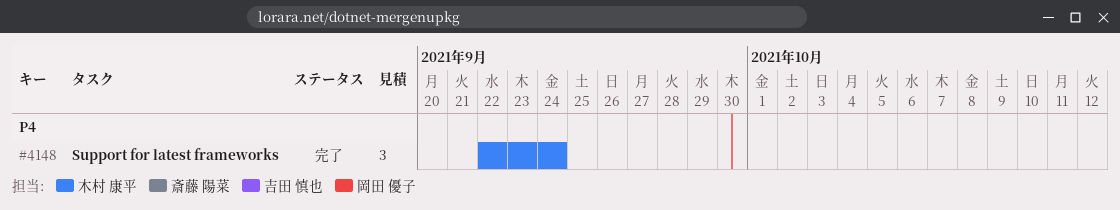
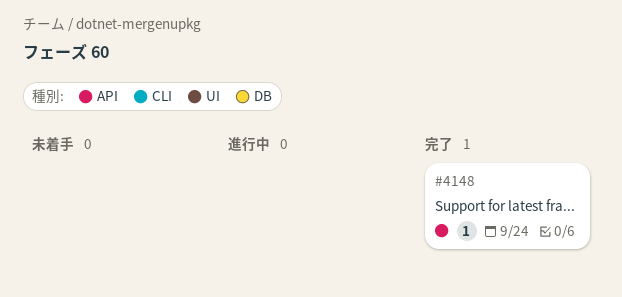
#4148, estimate: 3 -> 1

